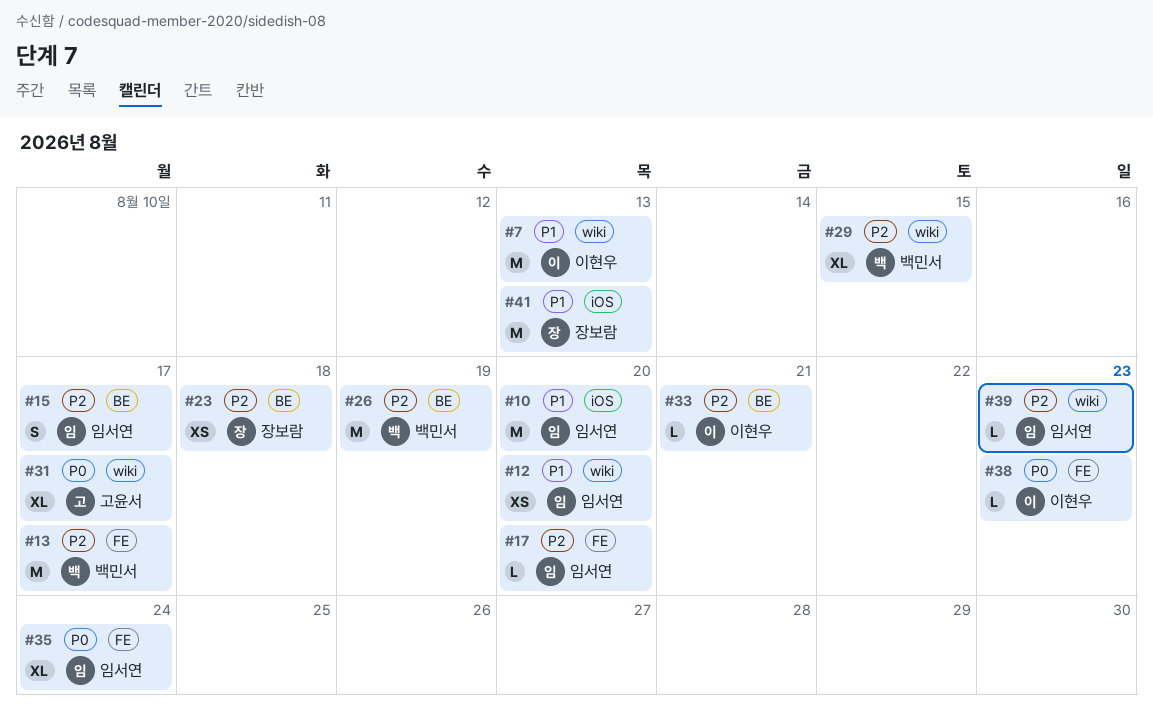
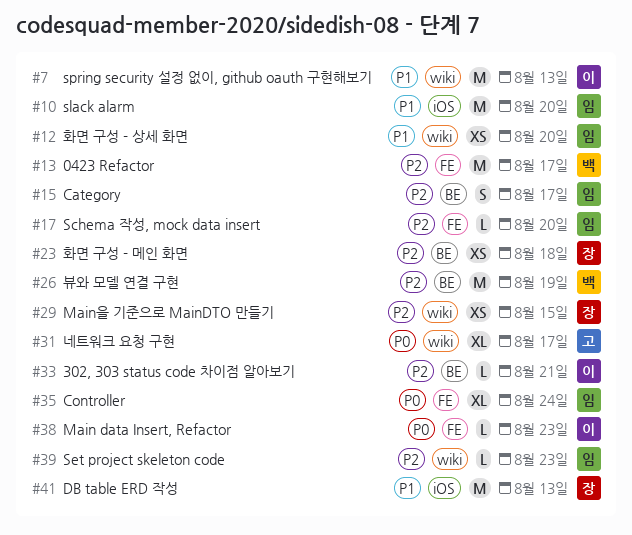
#29, owner: 백민서 -> 장보람
#29, estimate: XL -> XS

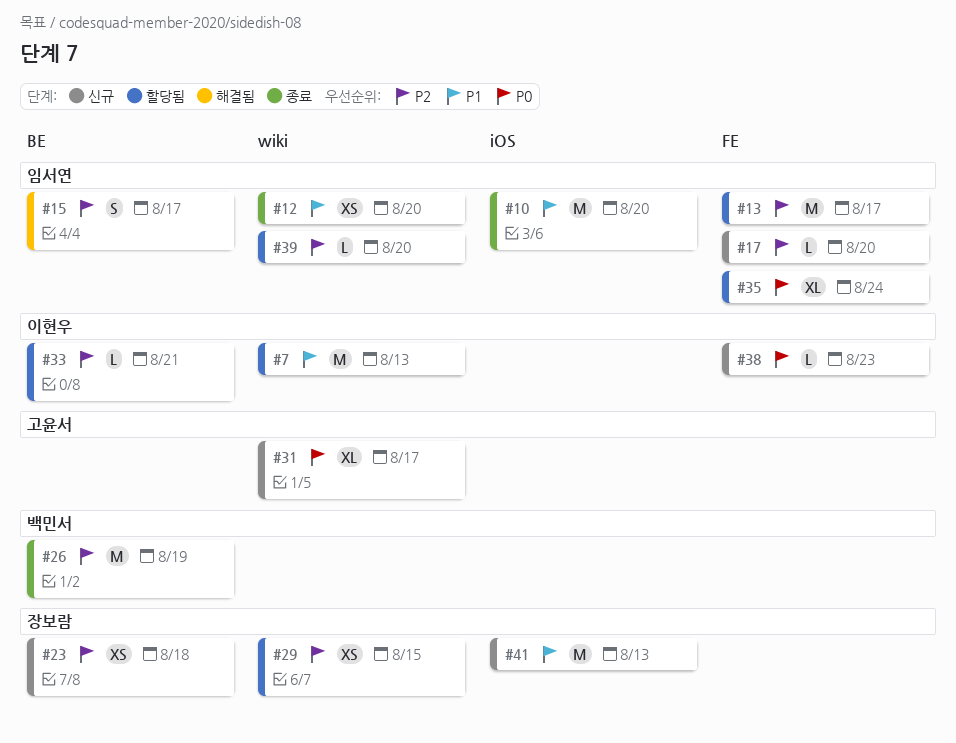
#13, owner: 백민서 -> 임서연
#39, due: Aug 23 -> Aug 20

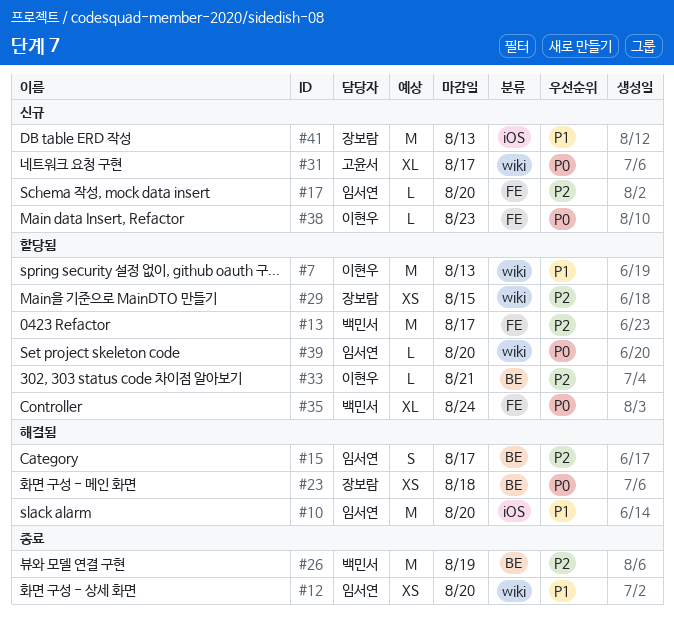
#10, status: 종료 -> 해결됨
#13, owner: 임서연 -> 백민서
#23, status: 신규 -> 해결됨
#23, priority: P2 -> P0
#35, owner: 임서연 -> 백민서
#39, priority: P2 -> P0

